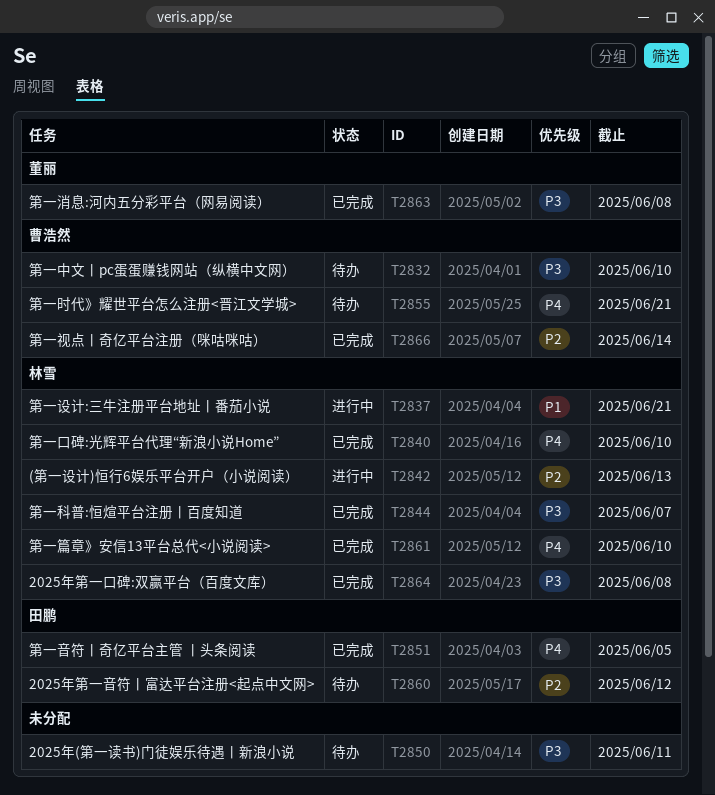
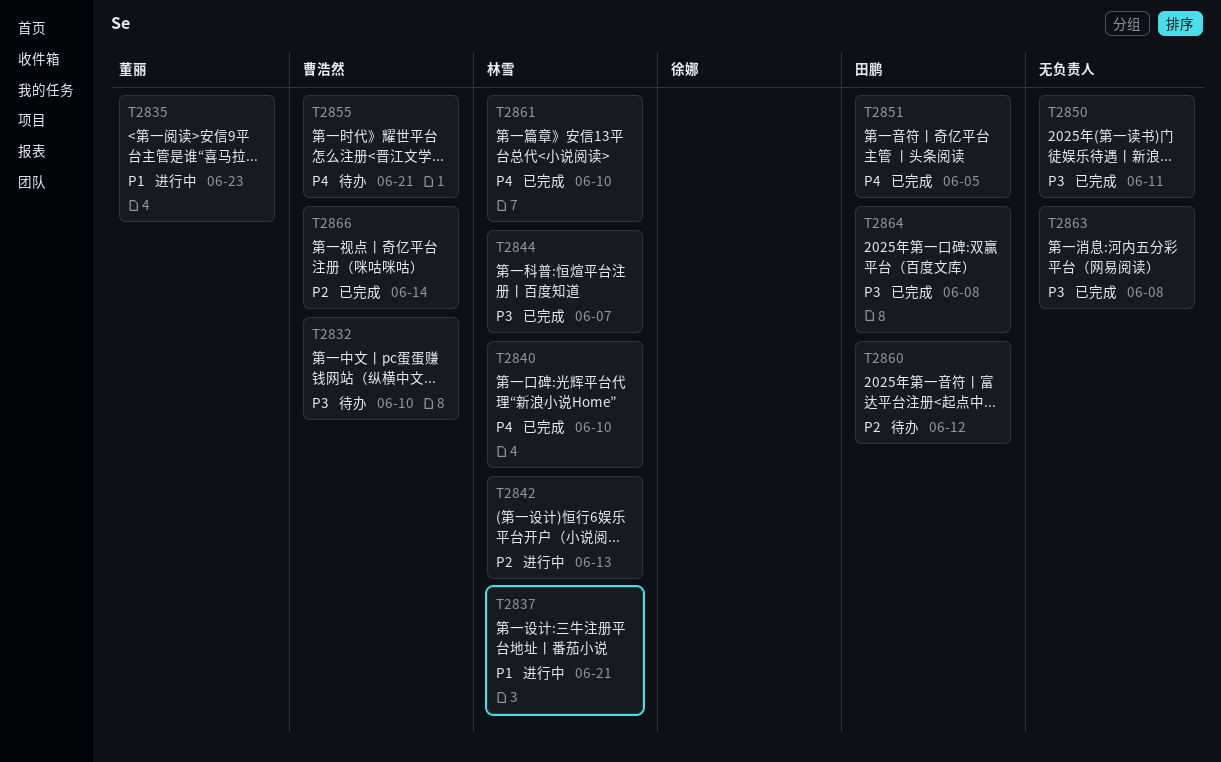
T2835: none -> present
T2850, status: 待办 -> 已完成
T2863, owner: 董丽 -> none
T2864, owner: 林雪 -> 田鹏

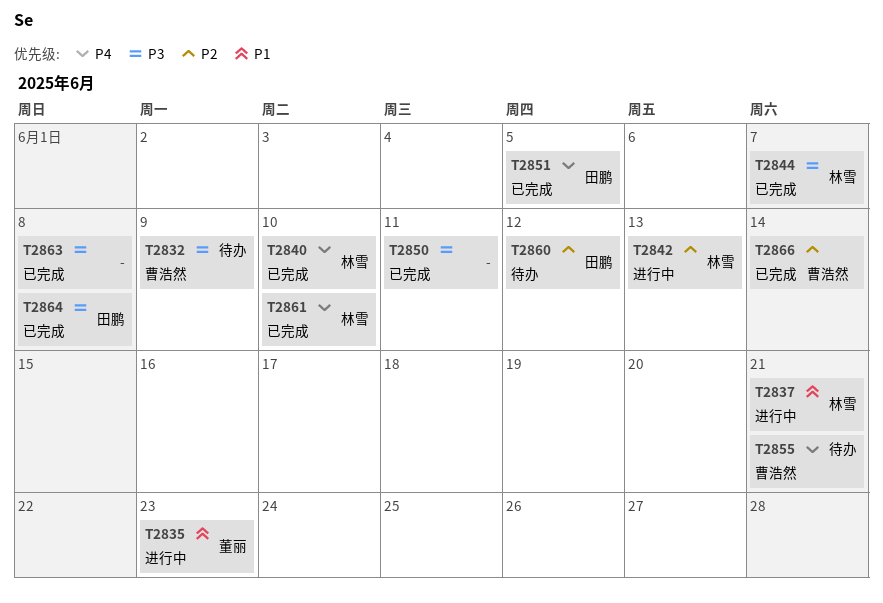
T2832, due: Jun 10 -> Jun 9

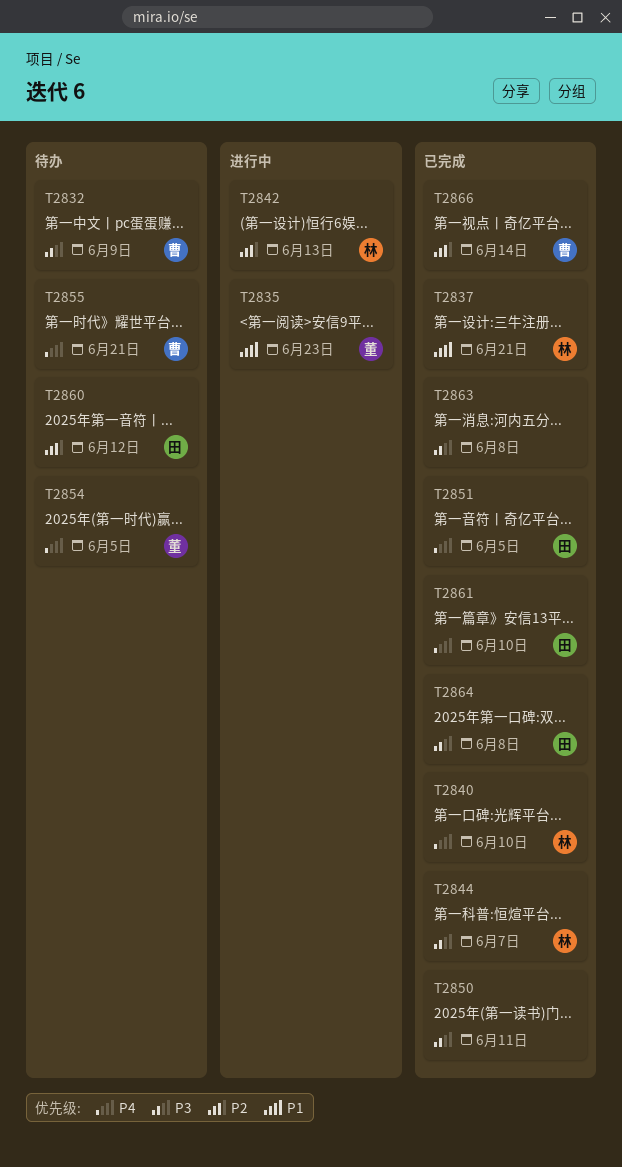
T2837, status: 进行中 -> 已完成
T2854: none -> present
T2861, owner: 林雪 -> 田鹏

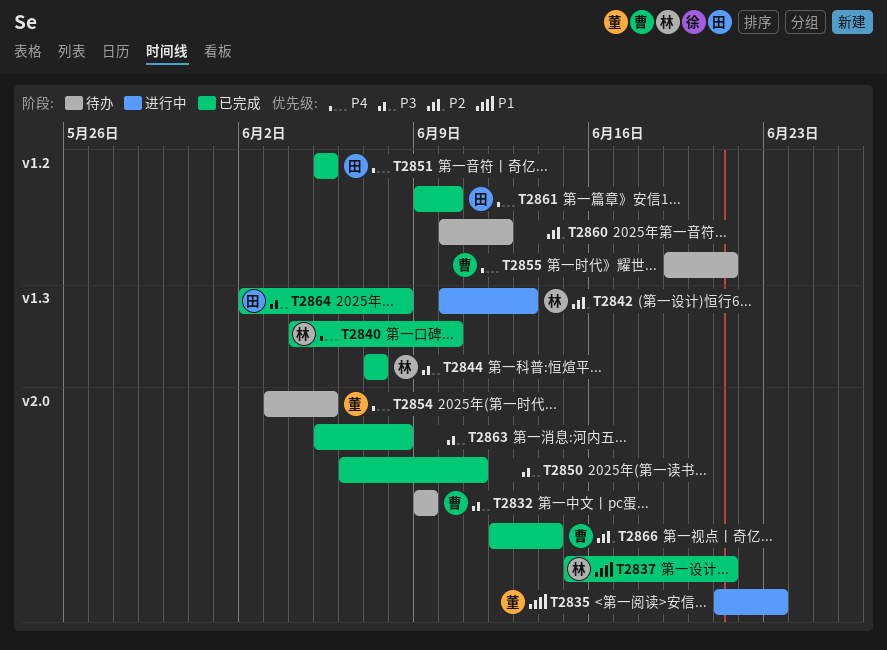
T2860, owner: 田 -> none

